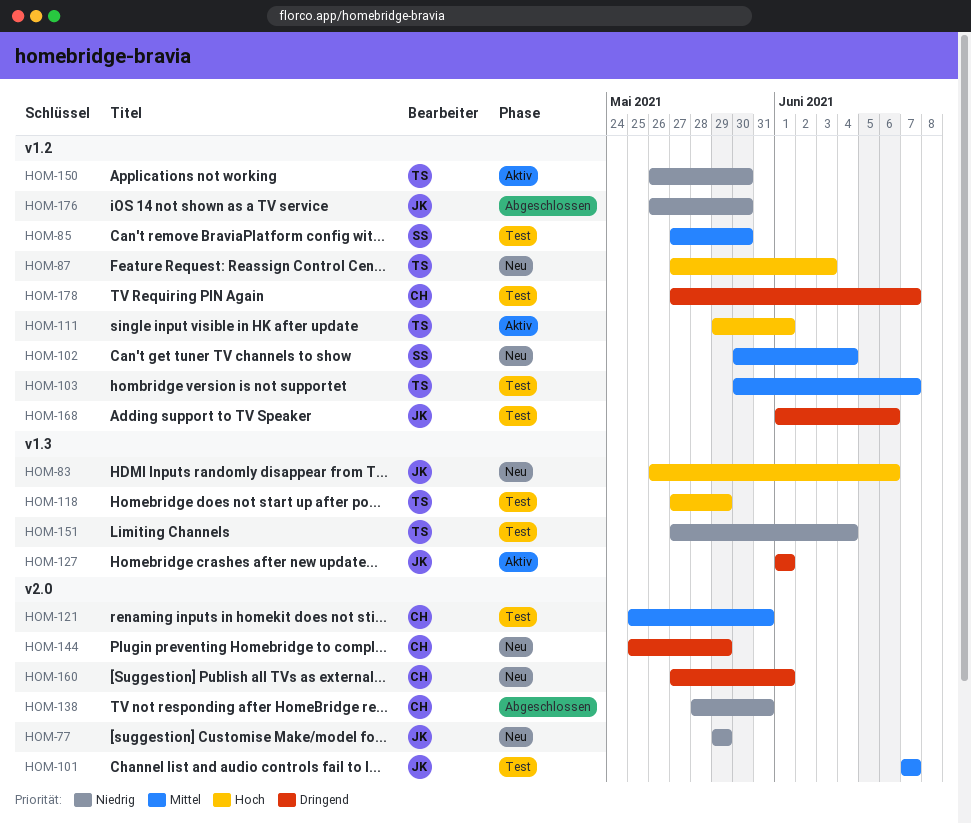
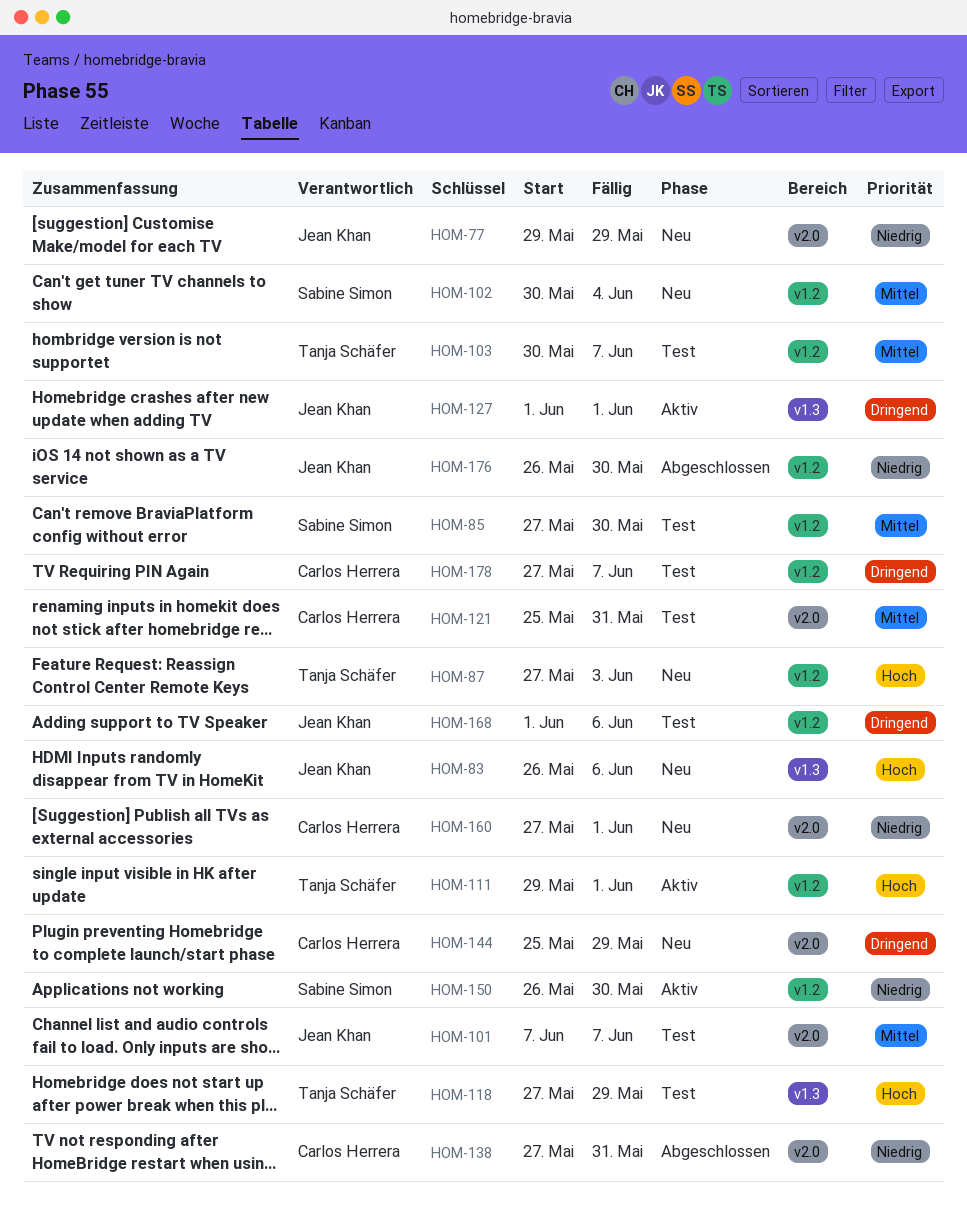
HOM-138, start: May 28 -> May 27
HOM-150, owner: Tanja Schäfer -> Sabine Simon
HOM-151: present -> none
HOM-160, priority: Dringend -> Niedrig

